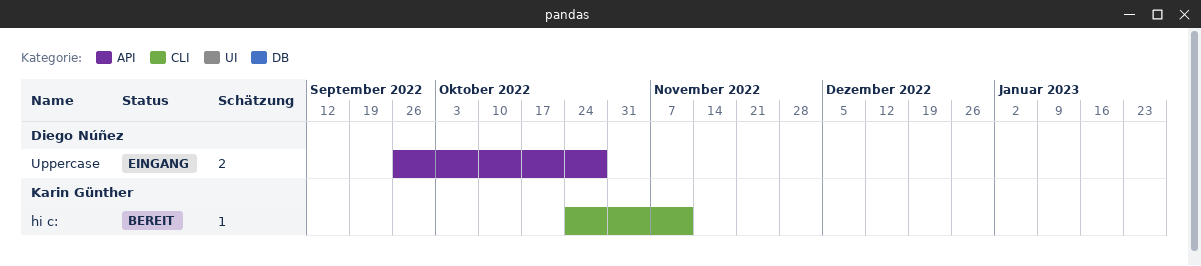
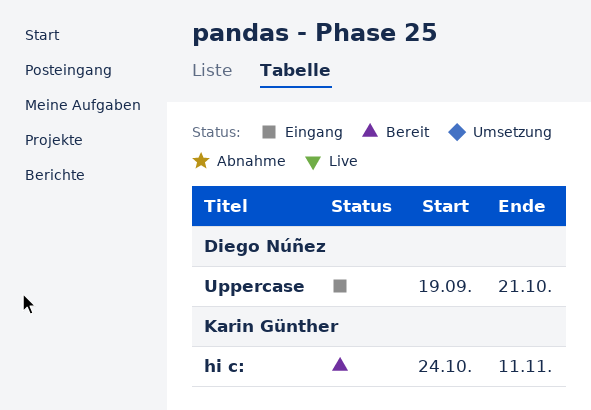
Uppercase, start: Sep 26 -> Sep 19
Uppercase, due: Oct 28 -> Oct 21

